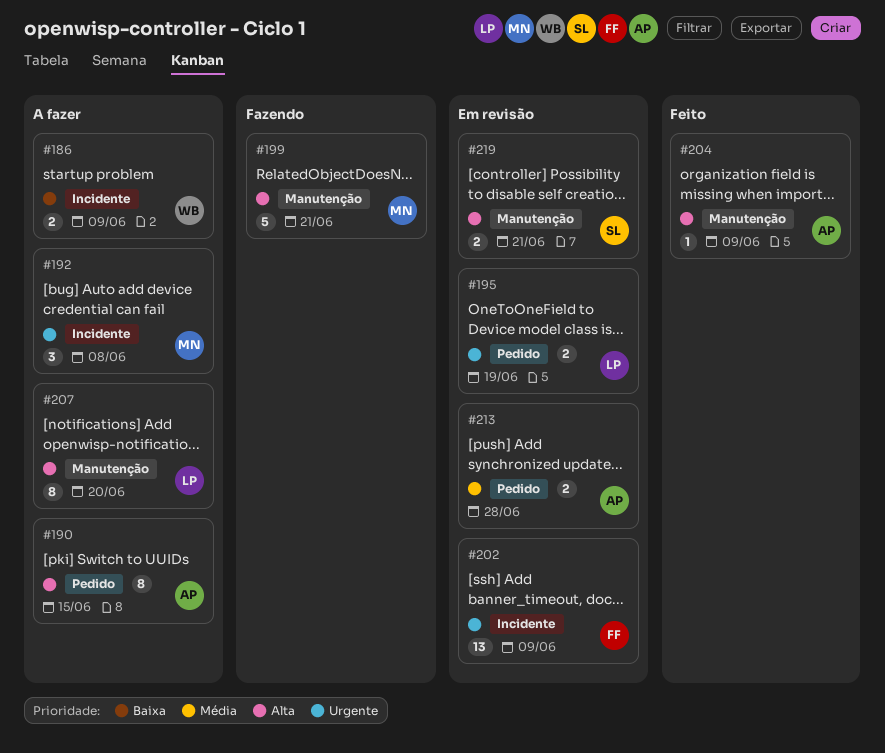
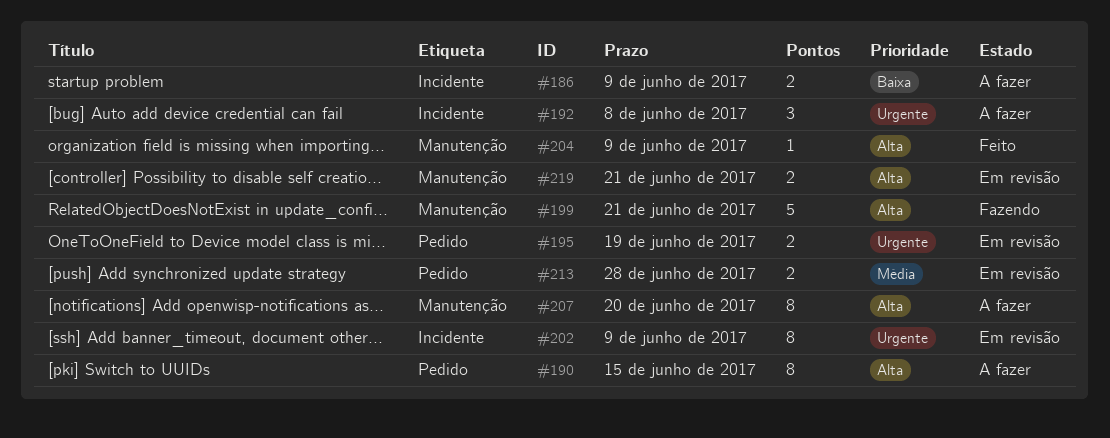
#202, estimate: 13 -> 8

